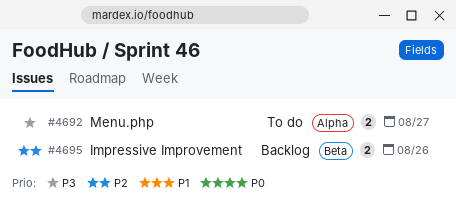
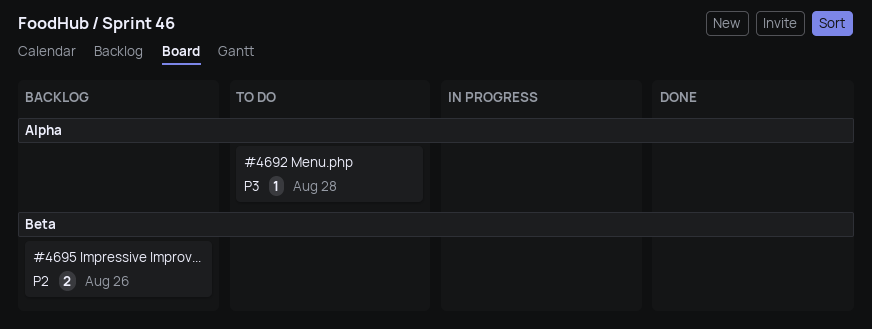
#4692, estimate: 2 -> 1
#4692, due: Aug 27 -> Aug 28

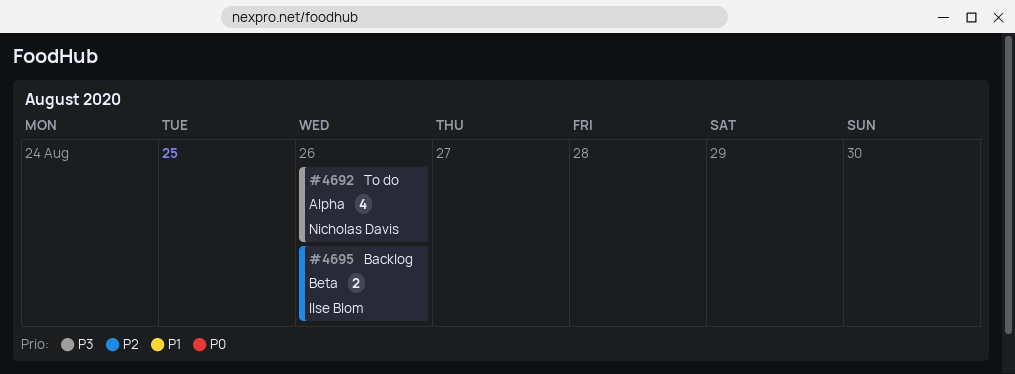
#4692, estimate: 1 -> 4
#4692, due: Aug 28 -> Aug 26

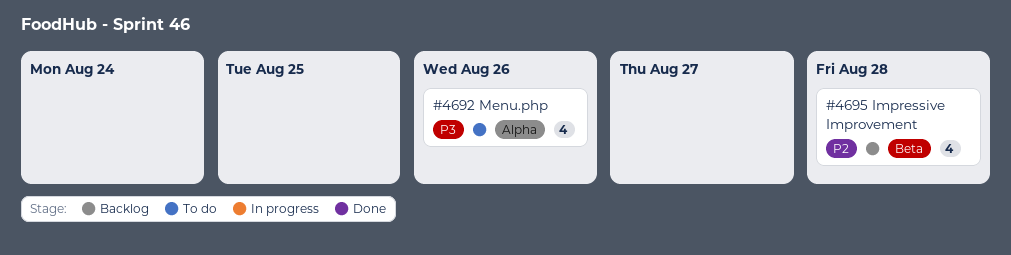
#4695, estimate: 2 -> 4
#4695, due: Aug 26 -> Aug 28

